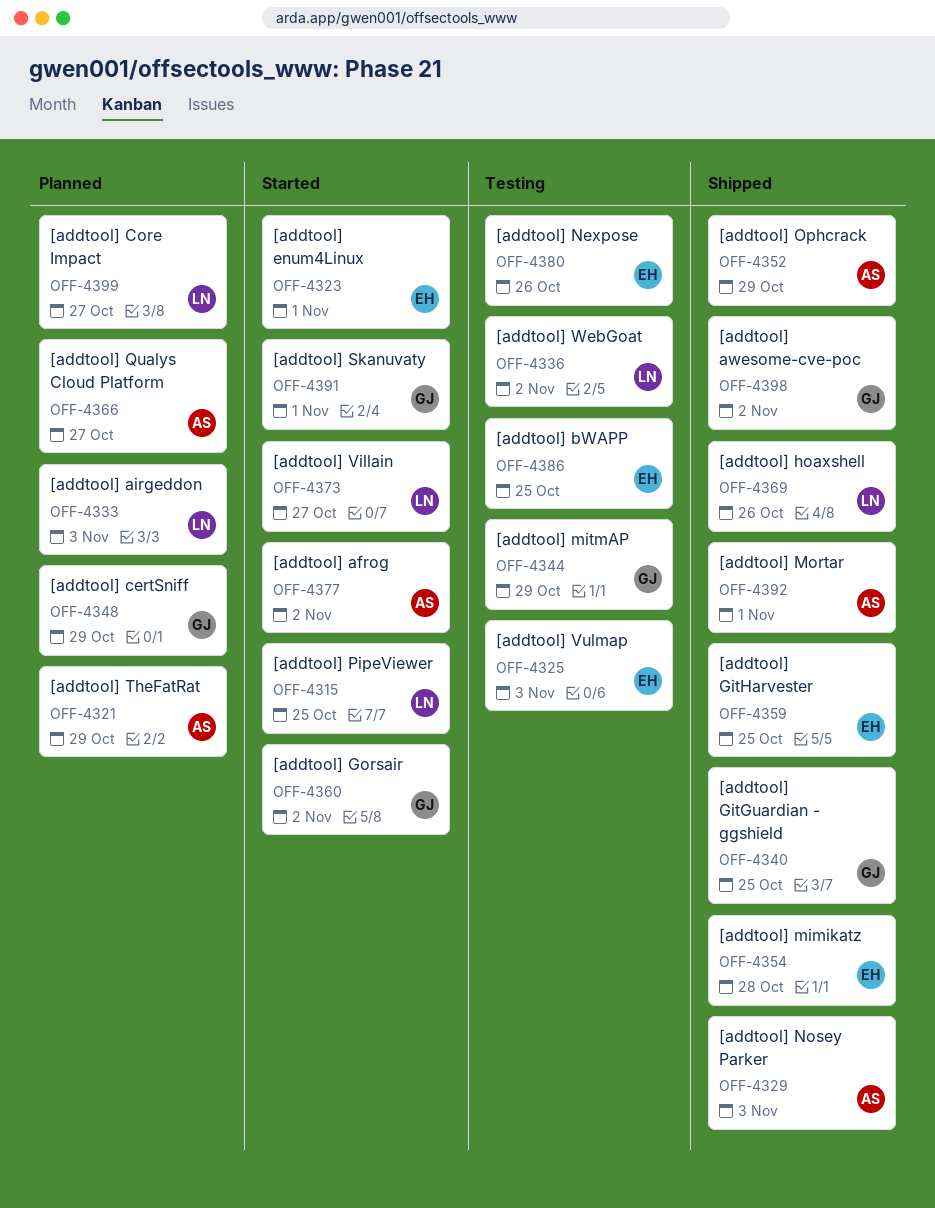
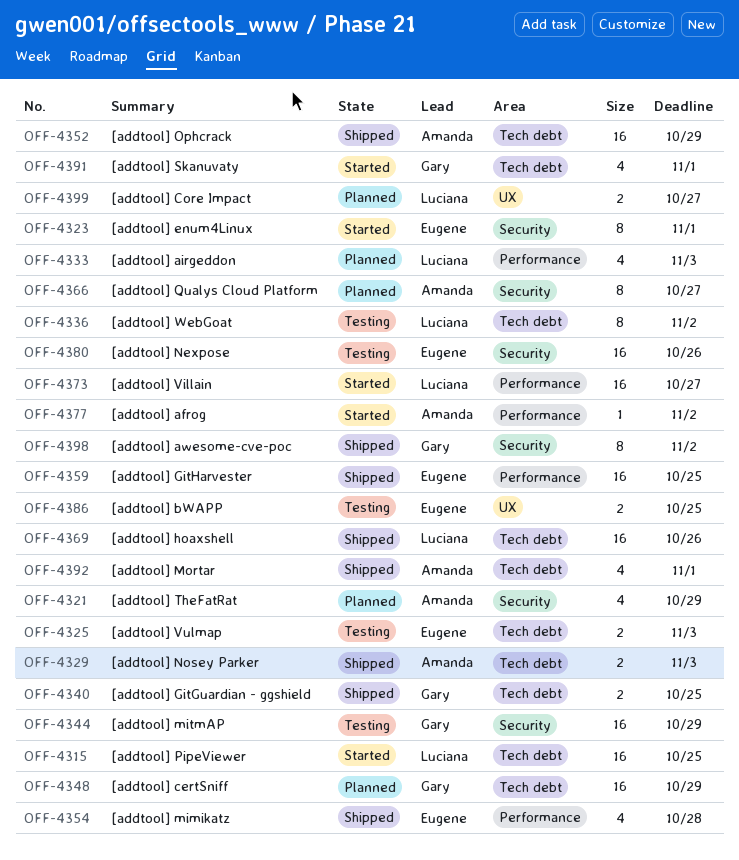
OFF-4360: present -> none

